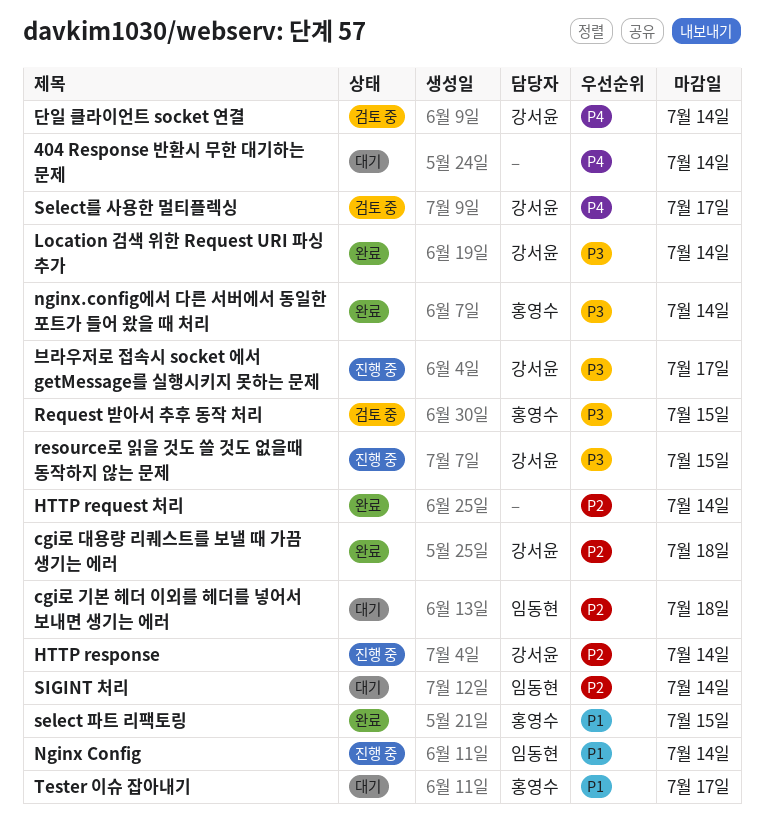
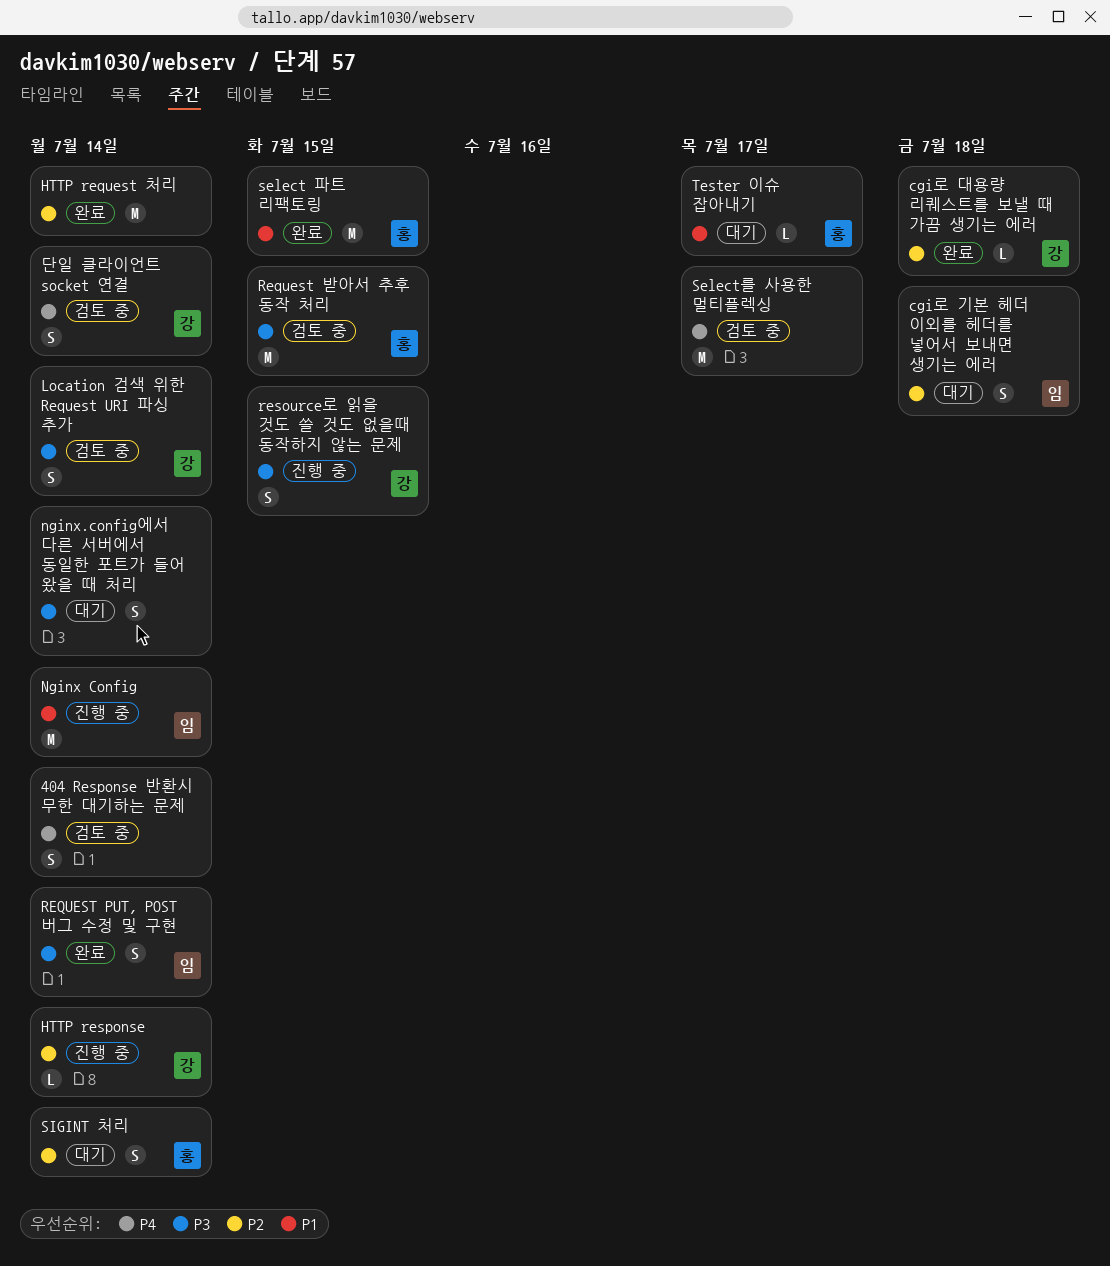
404 Response 반환시 무한 대기하는 문제, status: 대기 -> 검토 중
Location 검색 위한 Request URI 파싱 추가, status: 완료 -> 검토 중
nginx.config에서 다른 서버에서 동일한 포트가 들어 왔을 때 처리, status: 완료 -> 대기
nginx.config에서 다른 서버에서 동일한 포트가 들어 왔을 때 처리, owner: 홍영수 -> none
REQUEST PUT, POST 버그 수정 및 구현: none -> present
Select를 사용한 멀티플렉싱, owner: 강서윤 -> none
SIGINT 처리, owner: 임동현 -> 홍영수
브라우저로 접속시 socket 에서 getMessage를 실행시키지 못하는 문제: present -> none

